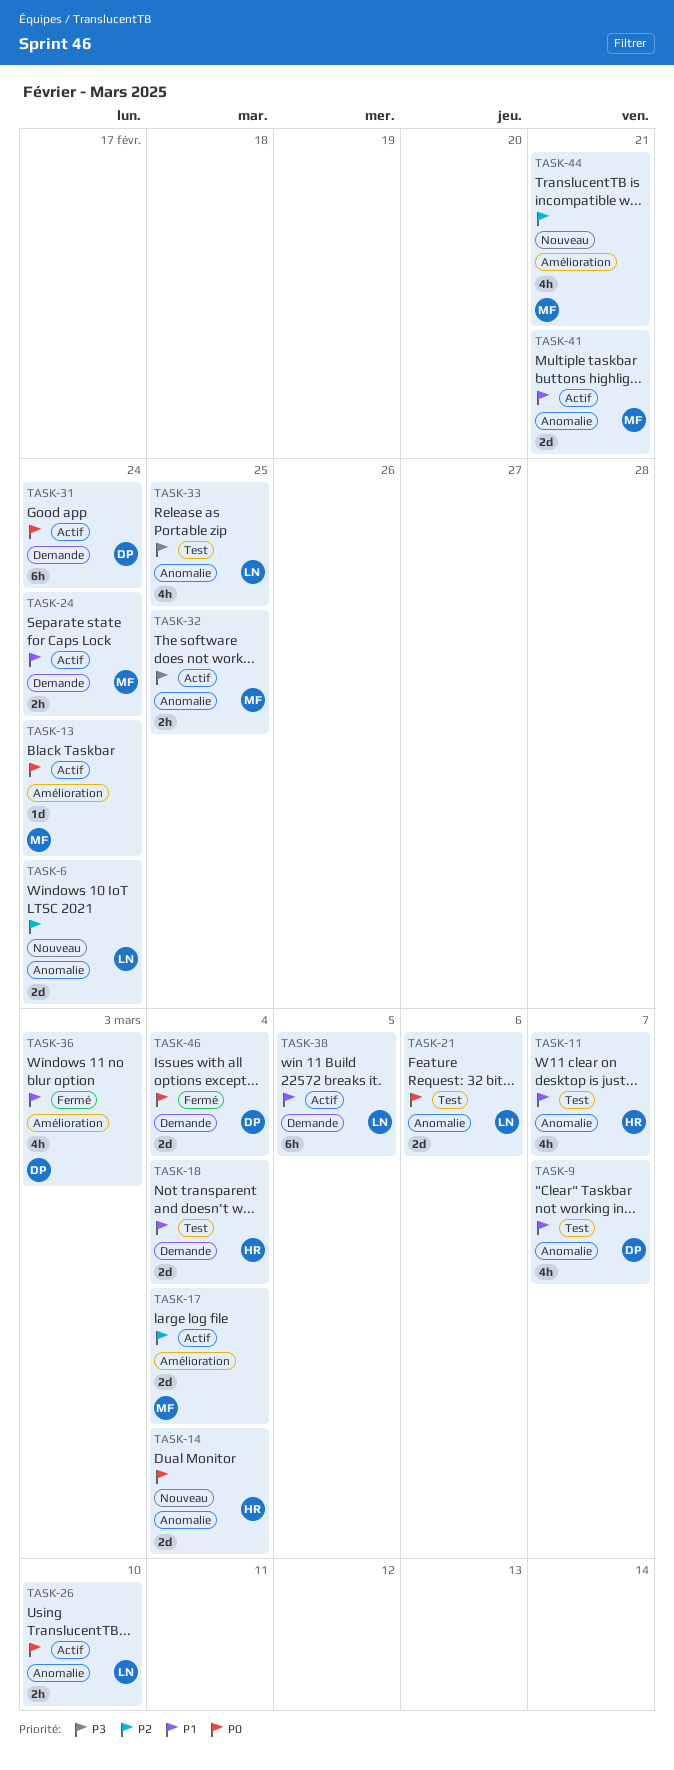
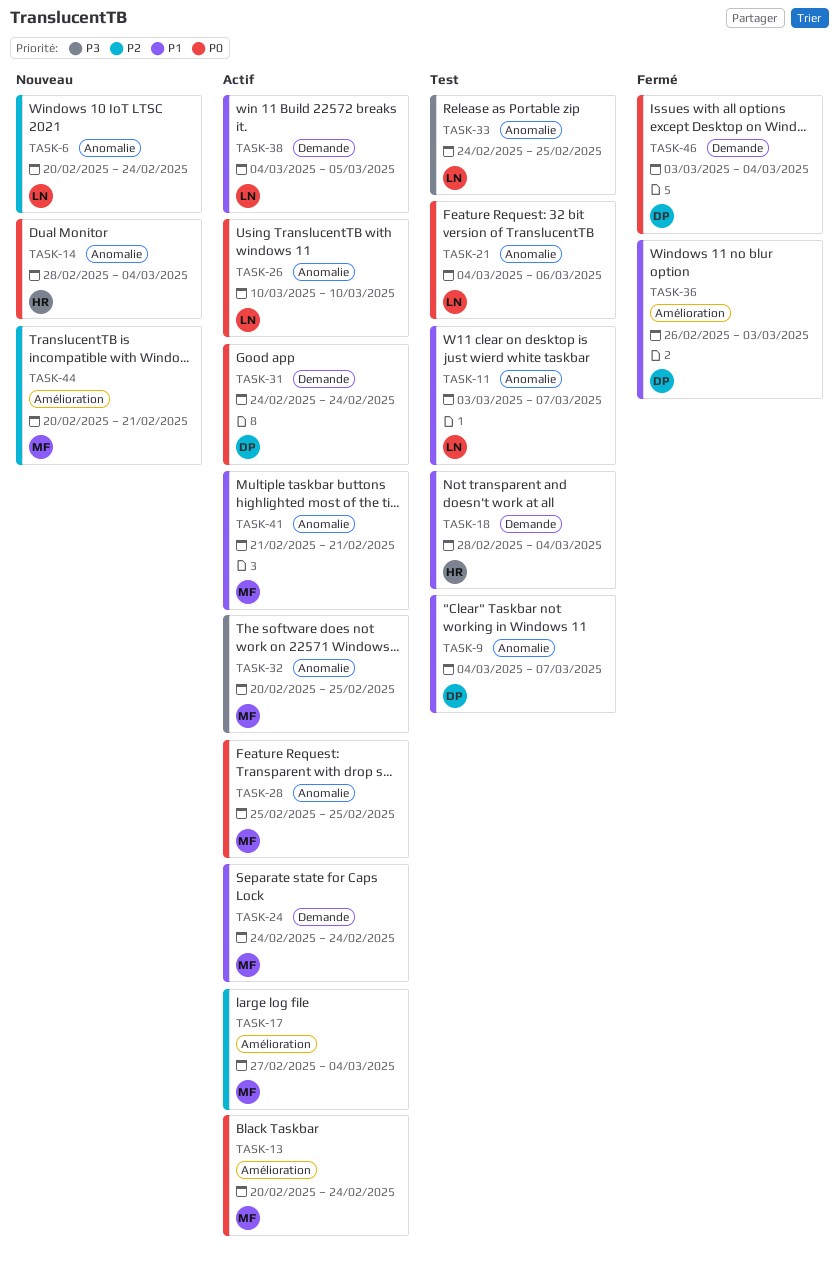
TASK-11, owner: HR -> LN
TASK-28: none -> present

